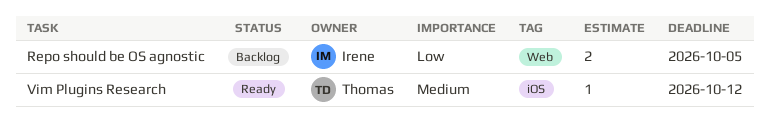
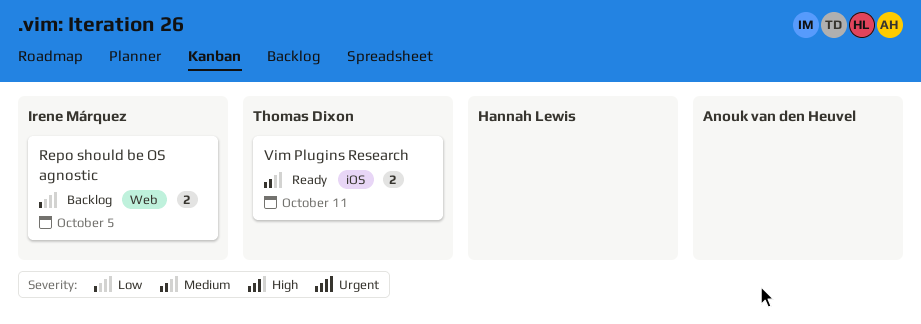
Vim Plugins Research, estimate: 1 -> 2
Vim Plugins Research, due: Oct 12 -> Oct 11

